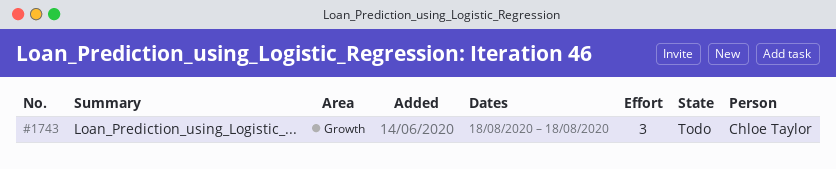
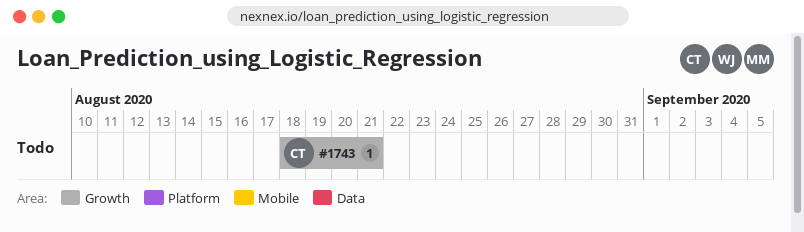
#1743, estimate: 3 -> 1
#1743, due: Aug 18 -> Aug 21

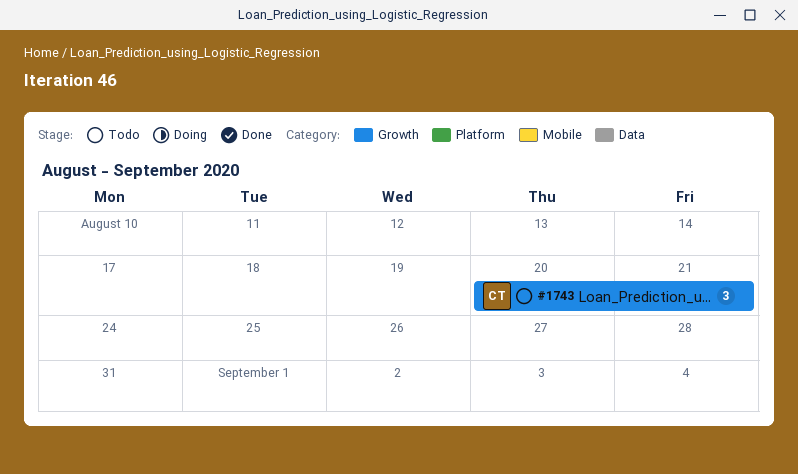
#1743, estimate: 1 -> 3
#1743, start: Aug 18 -> Aug 20

